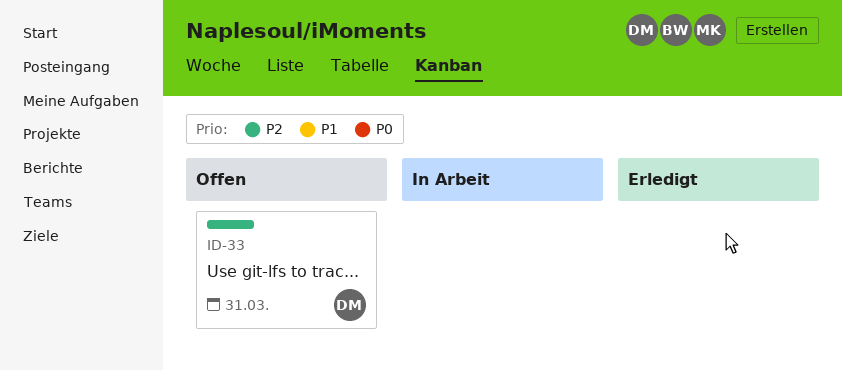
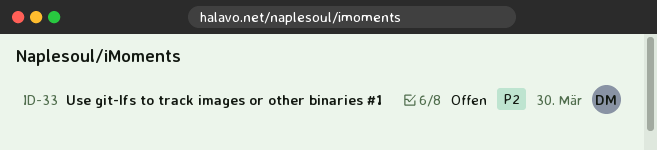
ID-33, due: Mar 31 -> Mar 30

